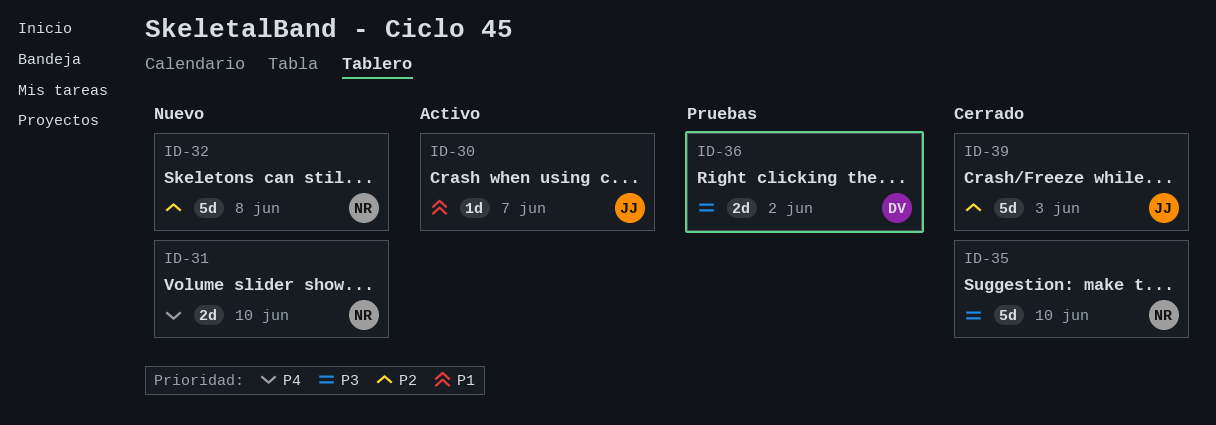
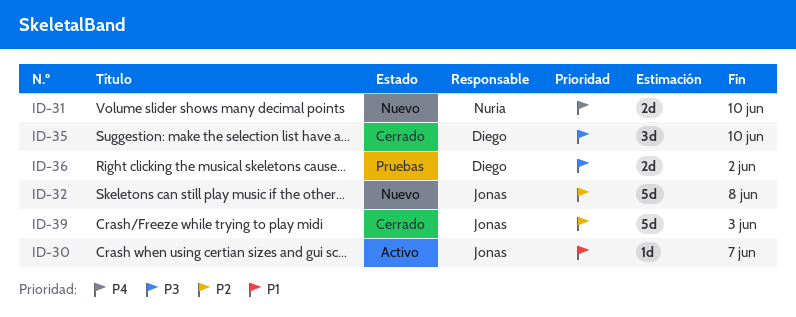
ID-32, owner: Nuria -> Jonas
ID-35, owner: Nuria -> Diego
ID-35, estimate: 5d -> 3d

